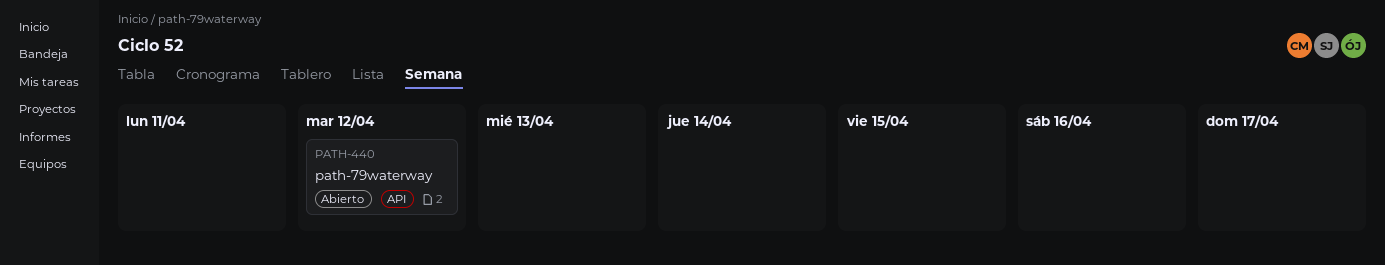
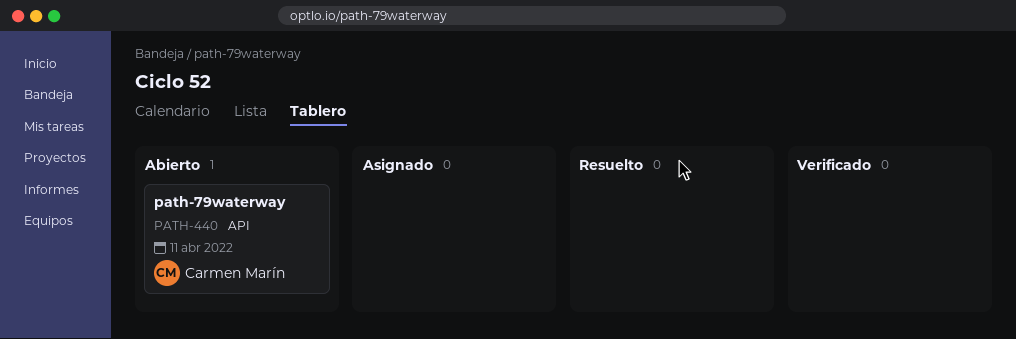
PATH-440, due: Apr 12 -> Apr 11

